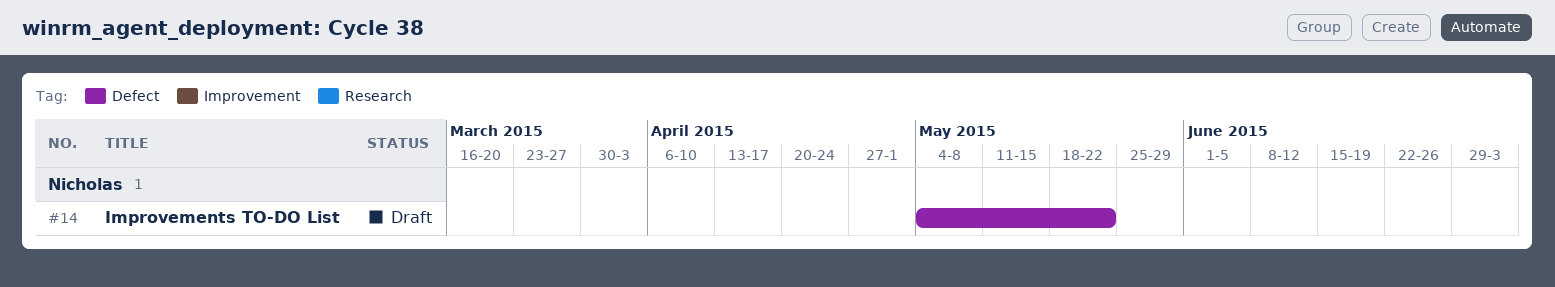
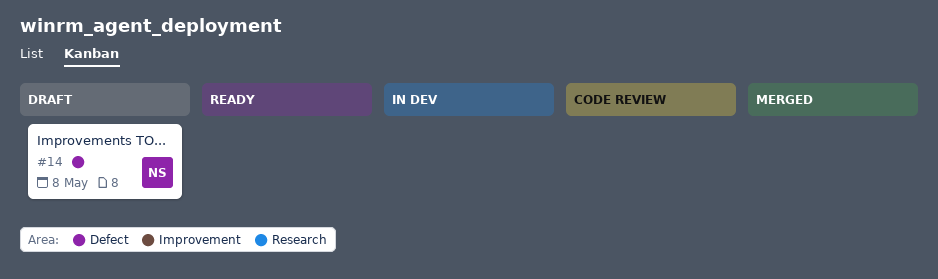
#14, due: May 22 -> May 8

